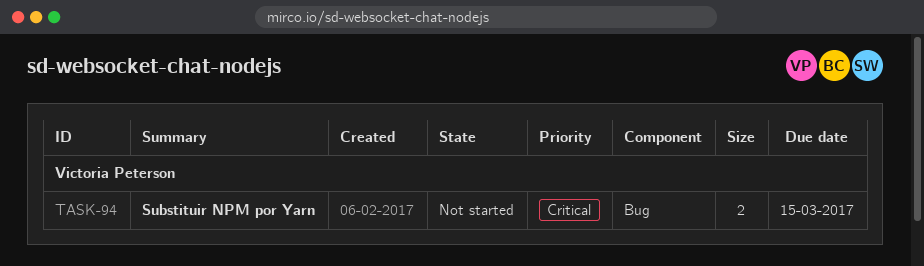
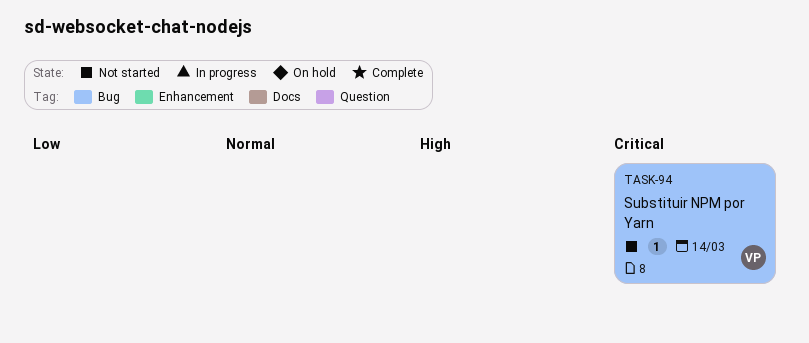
TASK-94, estimate: 2 -> 1
TASK-94, due: Mar 15 -> Mar 14

